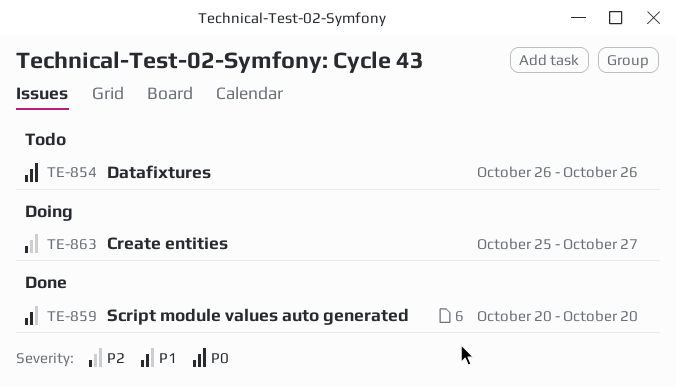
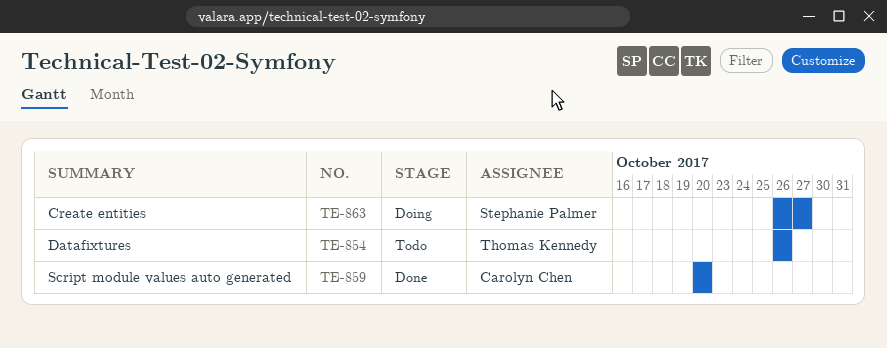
TE-863, start: Oct 25 -> Oct 26

